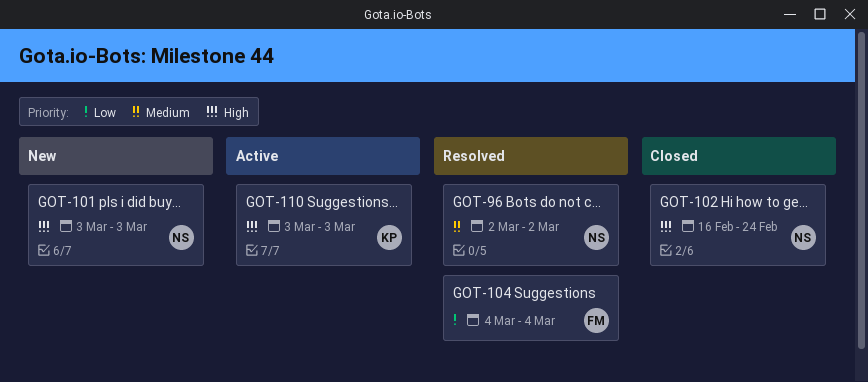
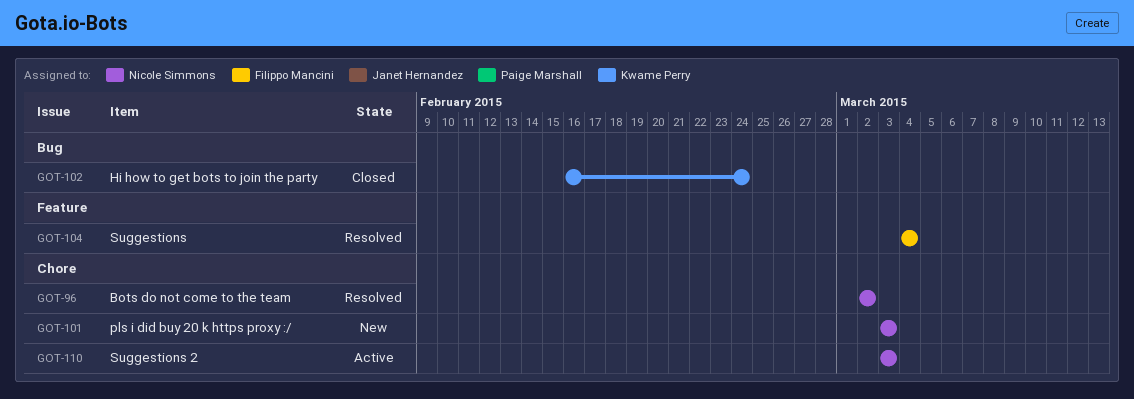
GOT-102, owner: Nicole Simmons -> Kwame Perry
GOT-110, owner: Kwame Perry -> Nicole Simmons

